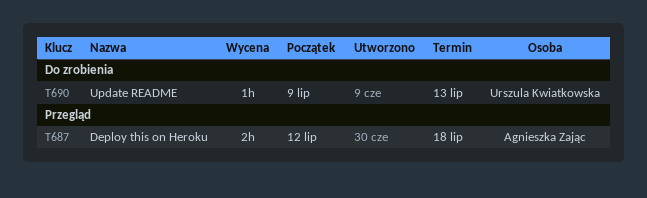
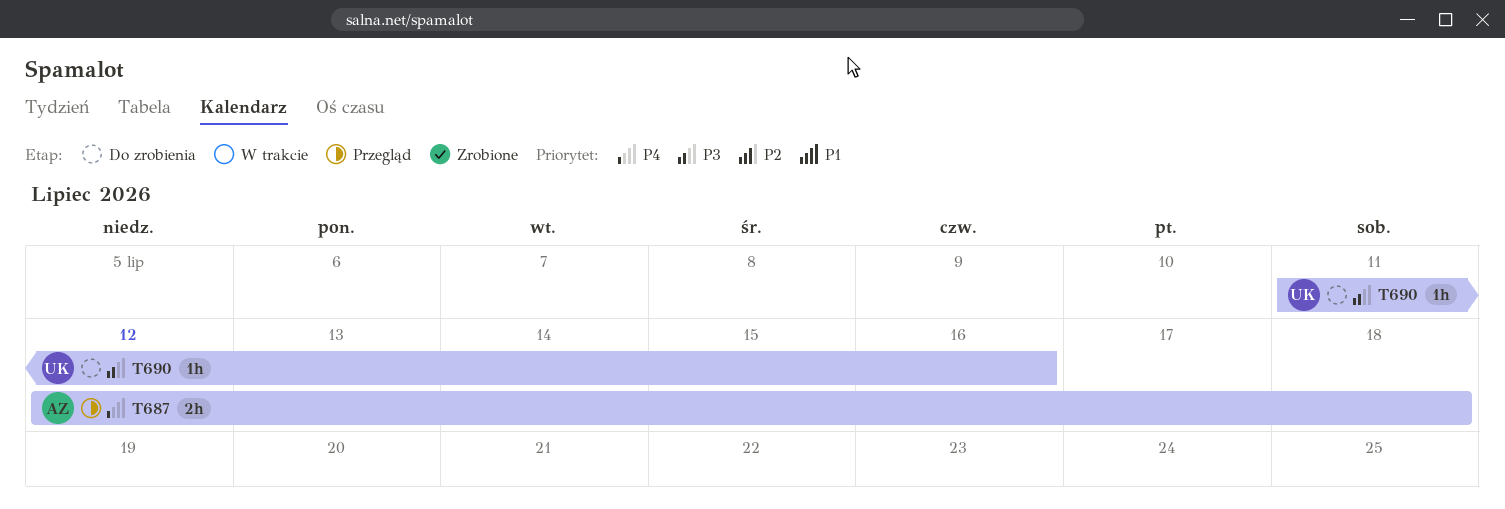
T690, start: Jul 9 -> Jul 11
T690, due: Jul 13 -> Jul 16

